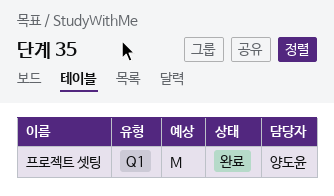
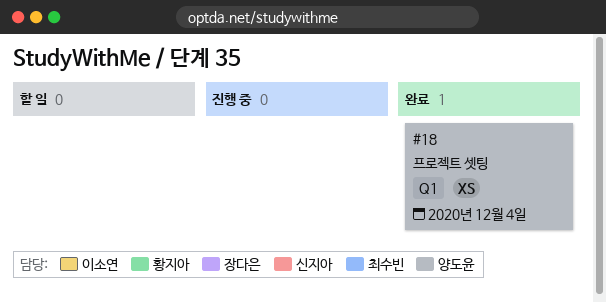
프로젝트 셋팅, estimate: M -> XS

